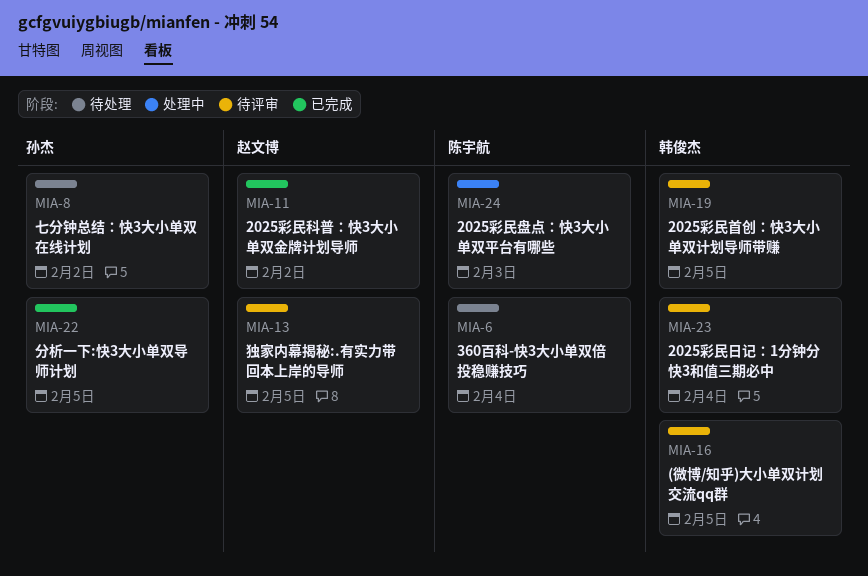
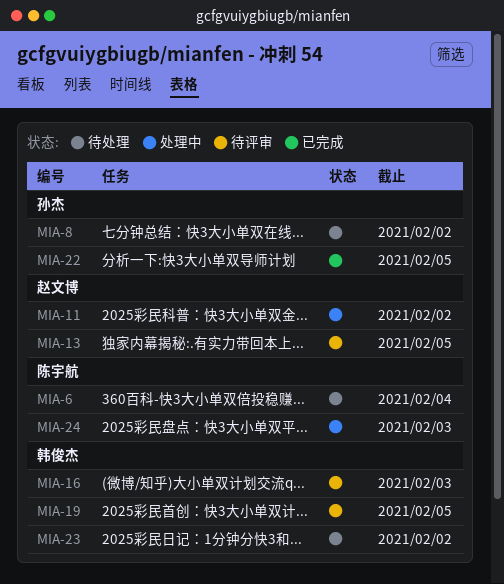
MIA-11, status: 已完成 -> 处理中
MIA-16, due: Feb 5 -> Feb 3
MIA-23, status: 待评审 -> 待处理
MIA-23, due: Feb 4 -> Feb 2

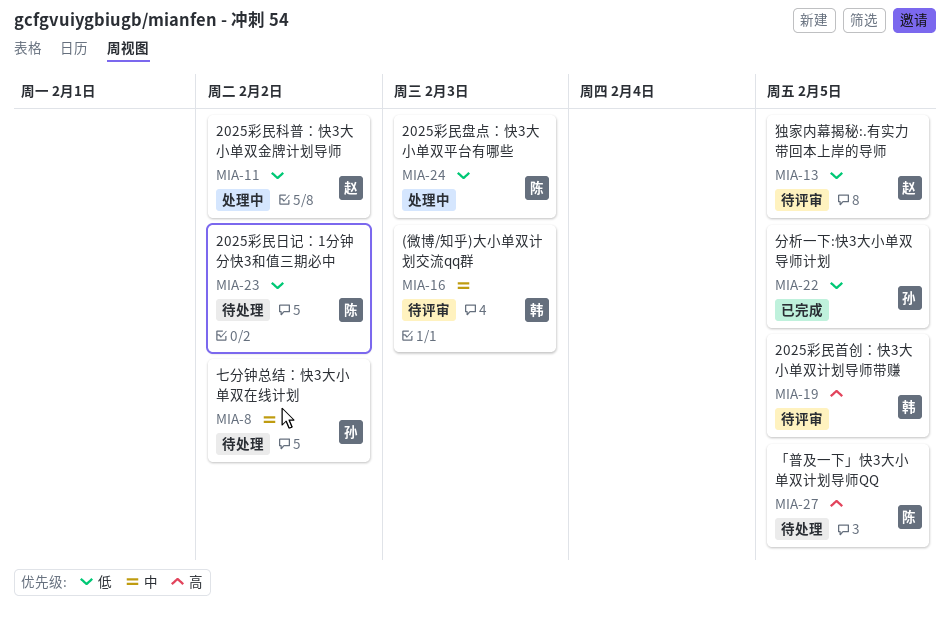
MIA-6: present -> none
MIA-23, owner: 韩俊杰 -> 陈宇航
MIA-27: none -> present

